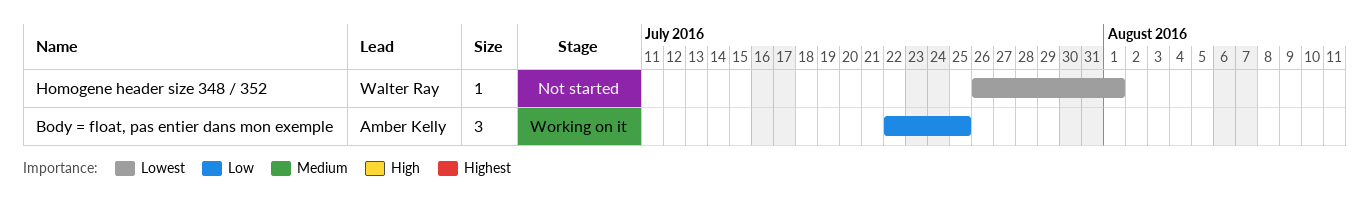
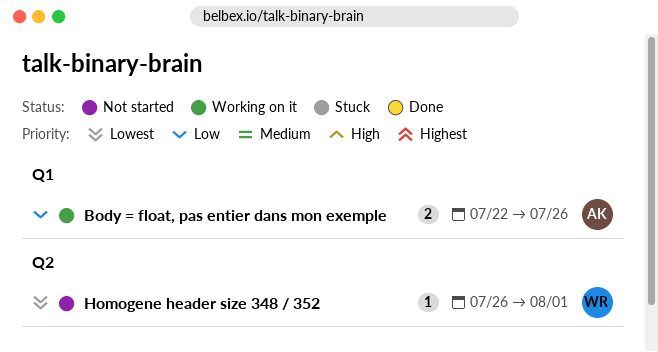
Body = float, pas entier dans mon exemple, estimate: 3 -> 2
Body = float, pas entier dans mon exemple, due: Jul 25 -> Jul 26

